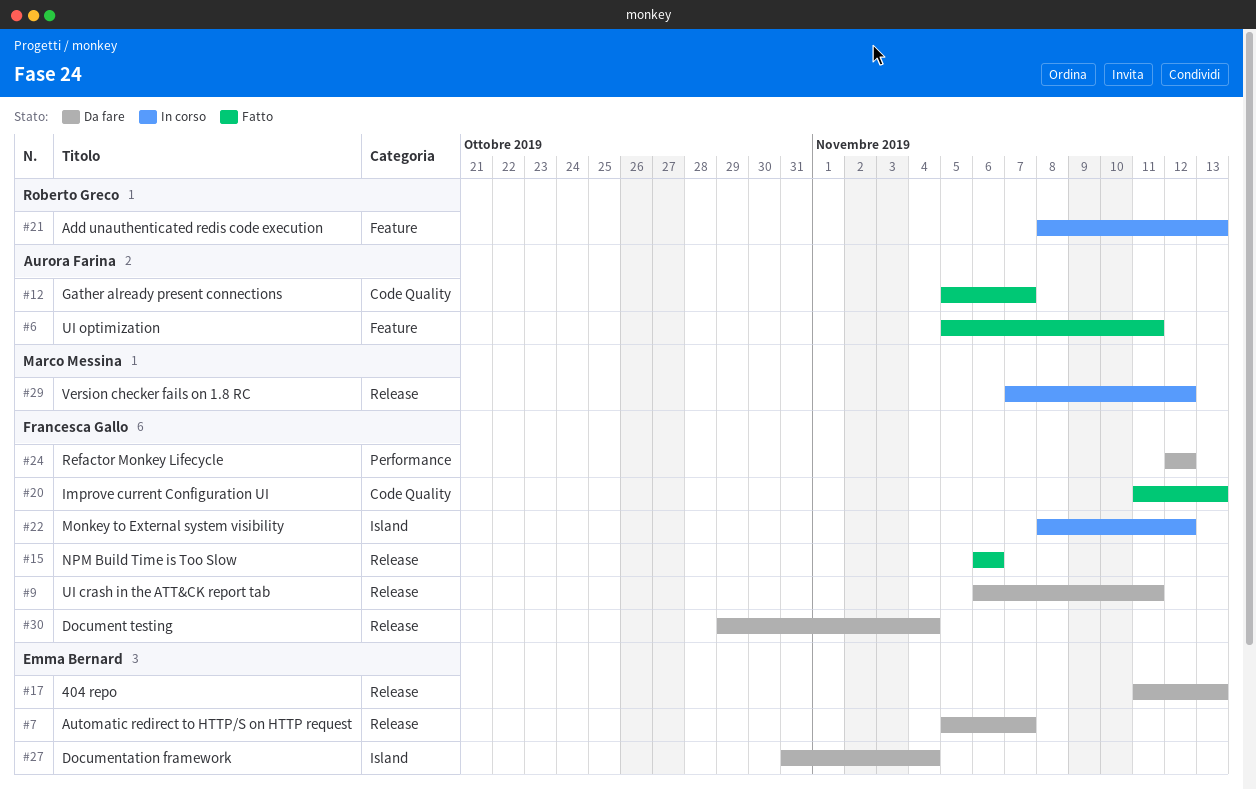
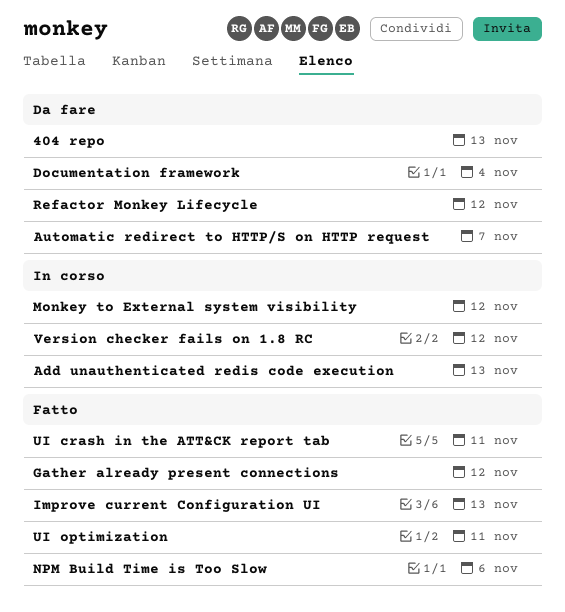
Document testing: present -> none
Gather already present connections, due: Nov 7 -> Nov 12
UI crash in the ATT&CK report tab, status: Da fare -> Fatto

